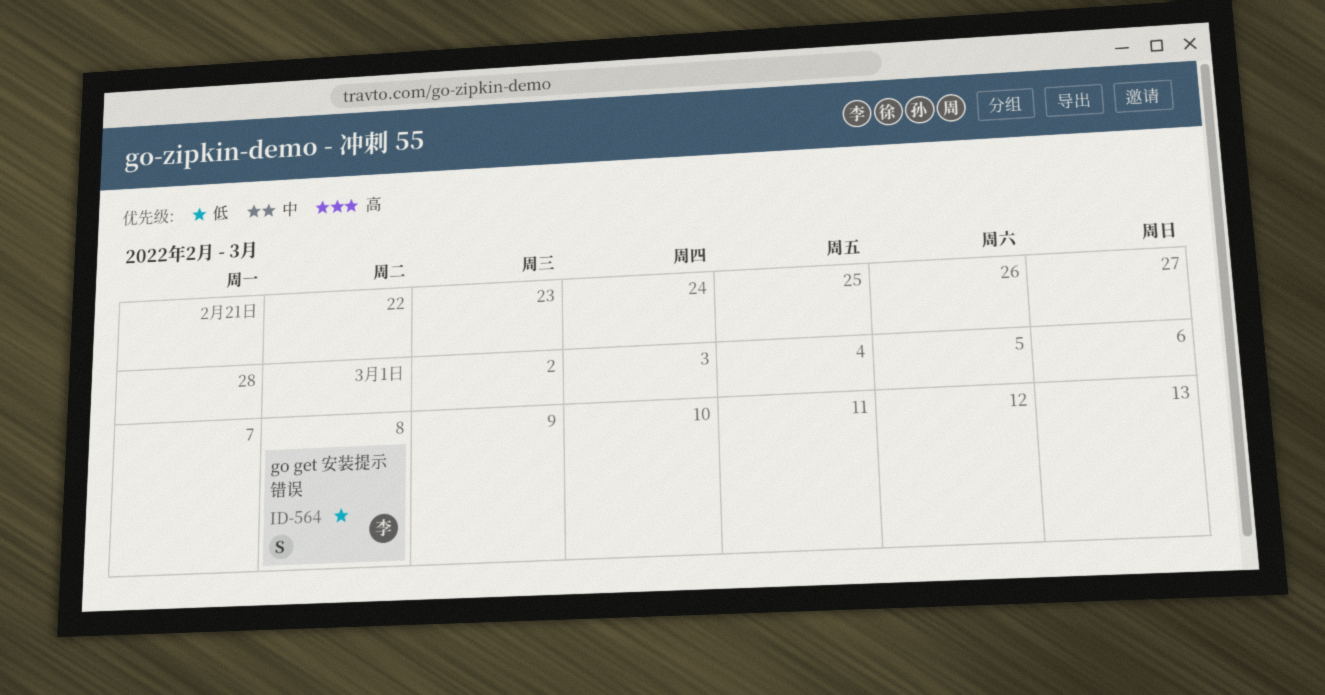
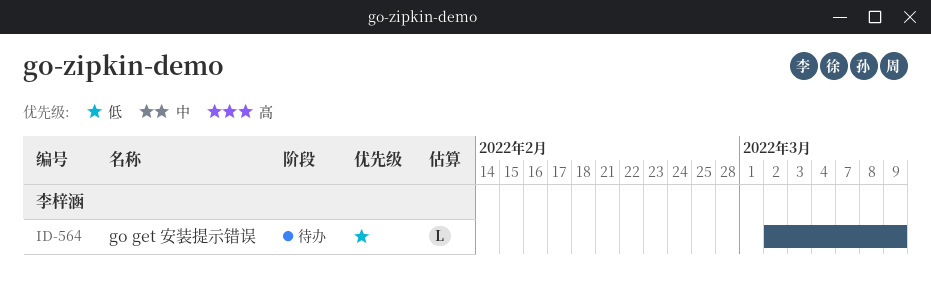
ID-564, estimate: S -> L
ID-564, due: Mar 8 -> Mar 9

